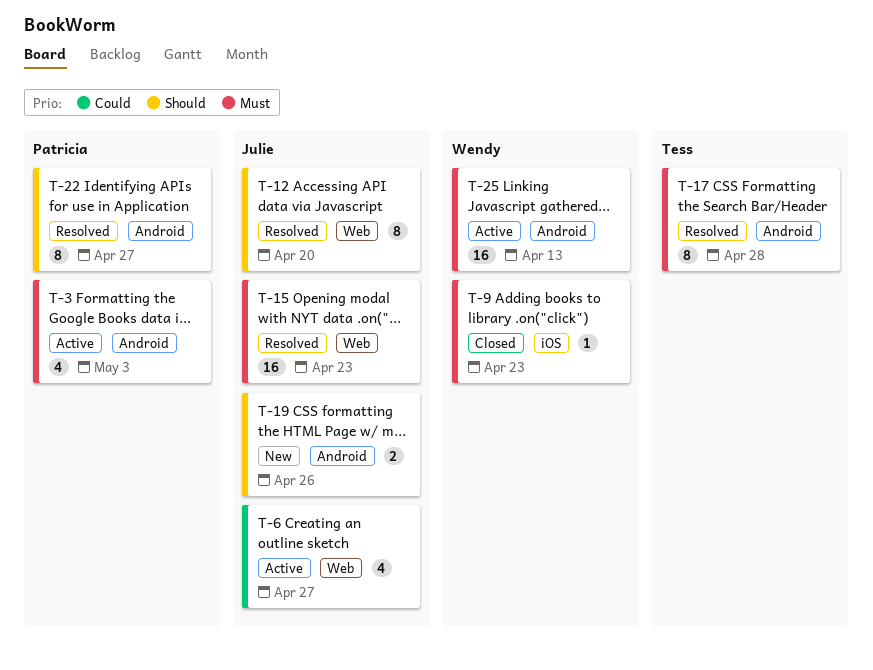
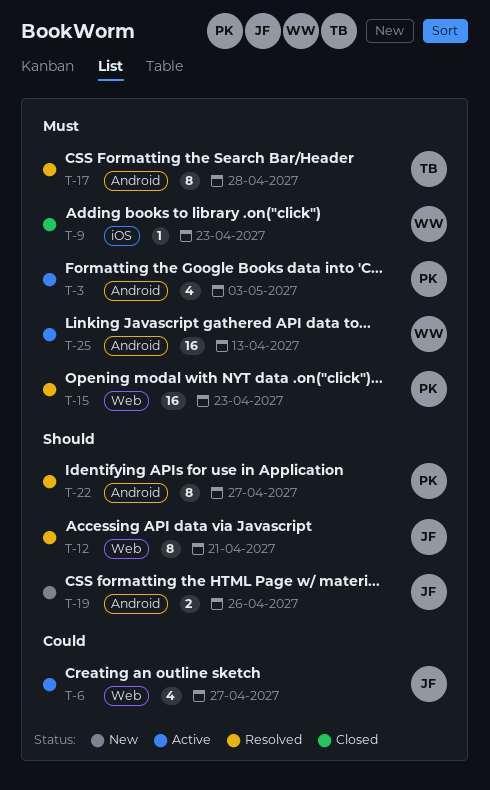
T-12, due: Apr 20 -> Apr 21
T-15, owner: Julie -> Patricia

